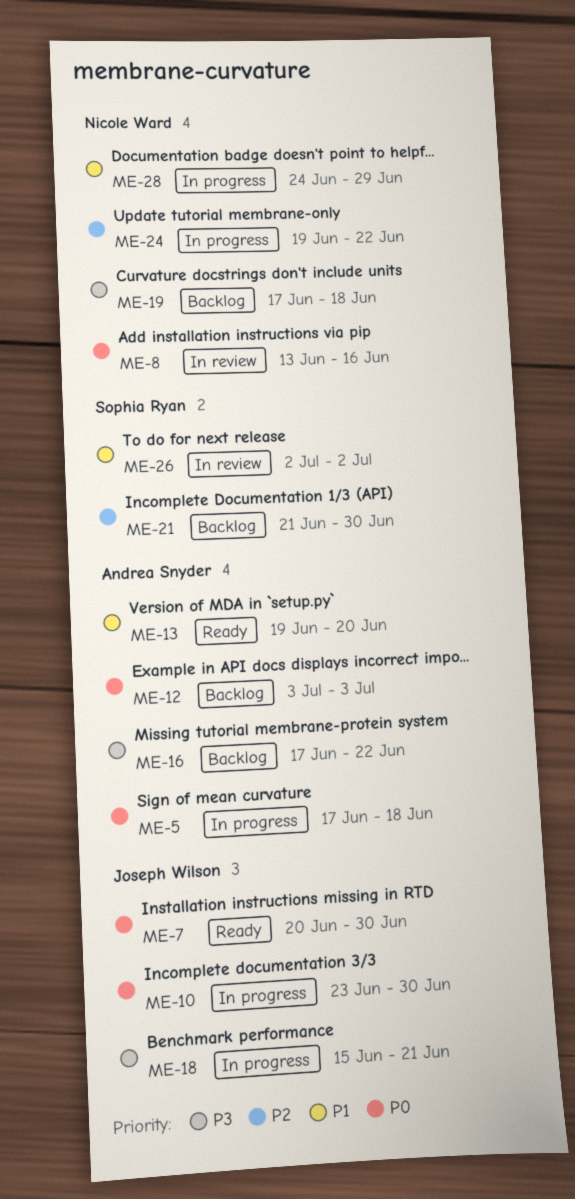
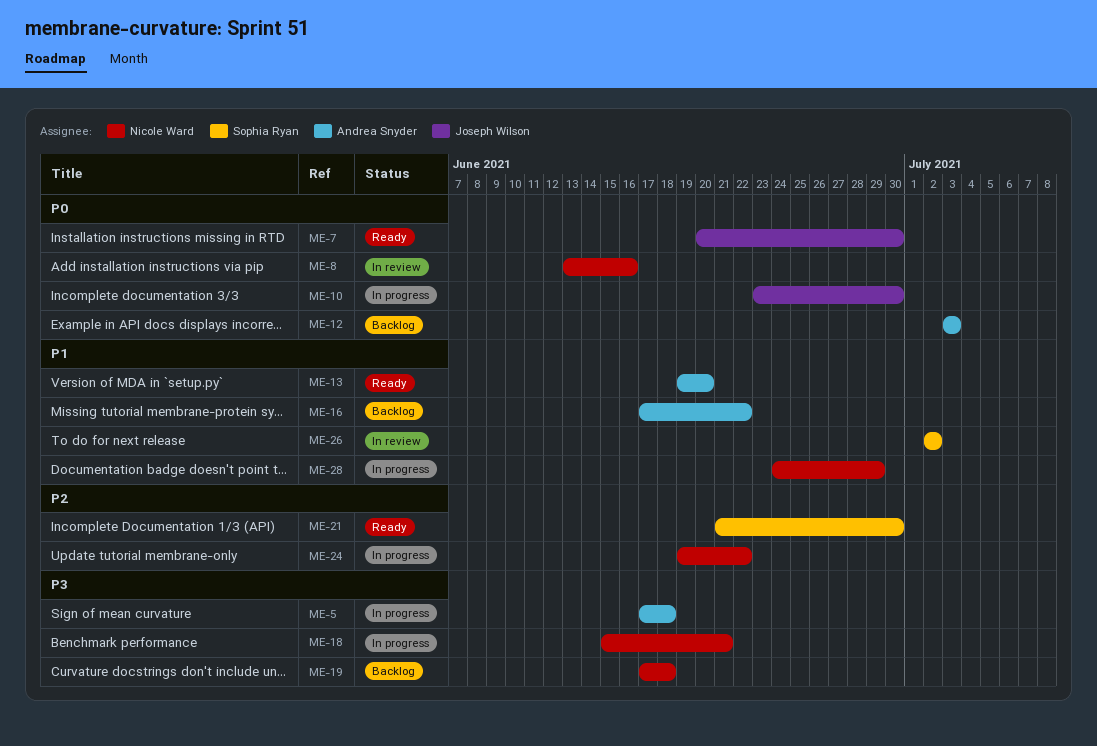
ME-5, priority: P0 -> P3
ME-16, priority: P3 -> P1
ME-18, owner: Joseph Wilson -> Nicole Ward
ME-21, status: Backlog -> Ready

